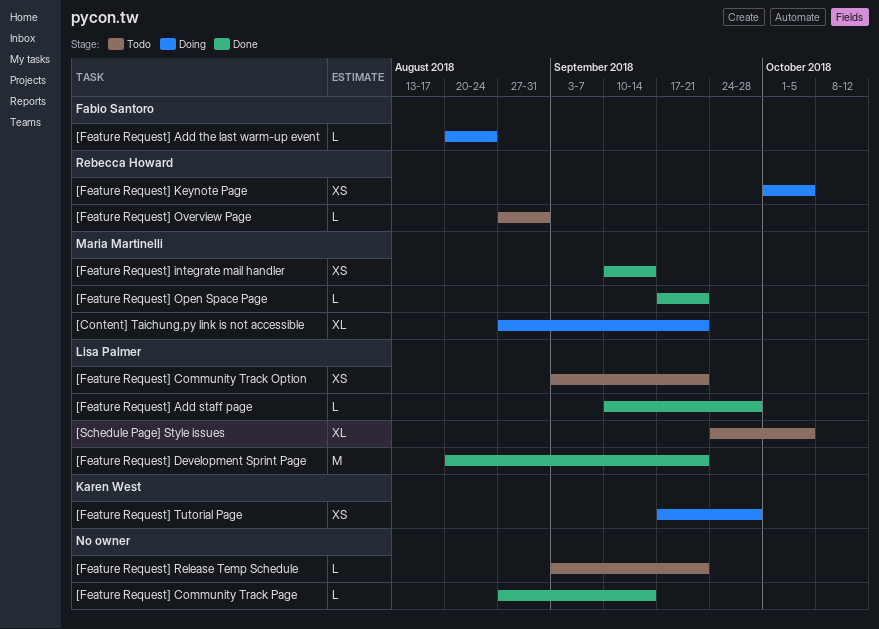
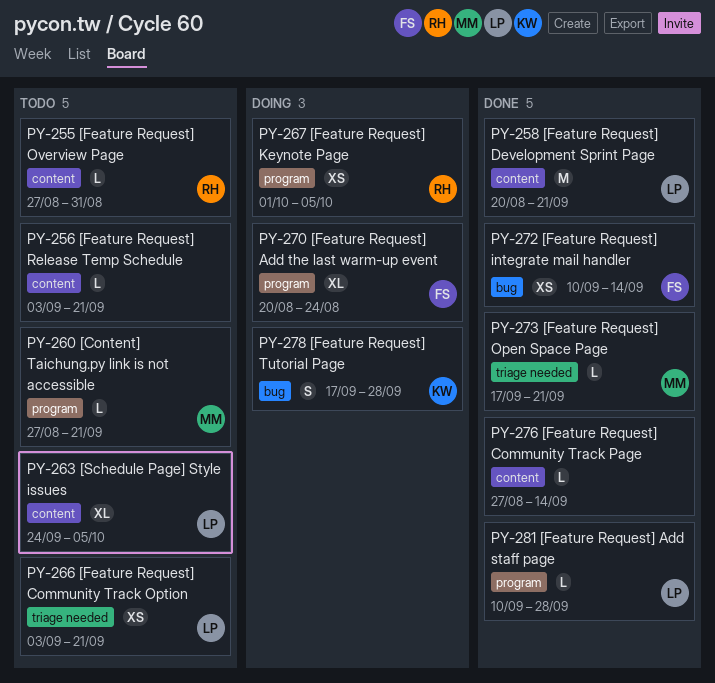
[Content] Taichung.py link is not accessible, status: Doing -> Todo
[Content] Taichung.py link is not accessible, estimate: XL -> L
[Feature Request] Add the last warm-up event, estimate: L -> XL
[Feature Request] integrate mail handler, owner: Maria Martinelli -> Fabio Santoro
[Feature Request] Tutorial Page, estimate: XS -> S

